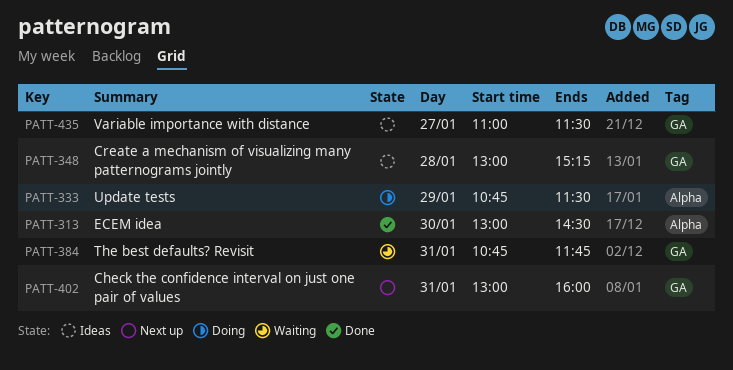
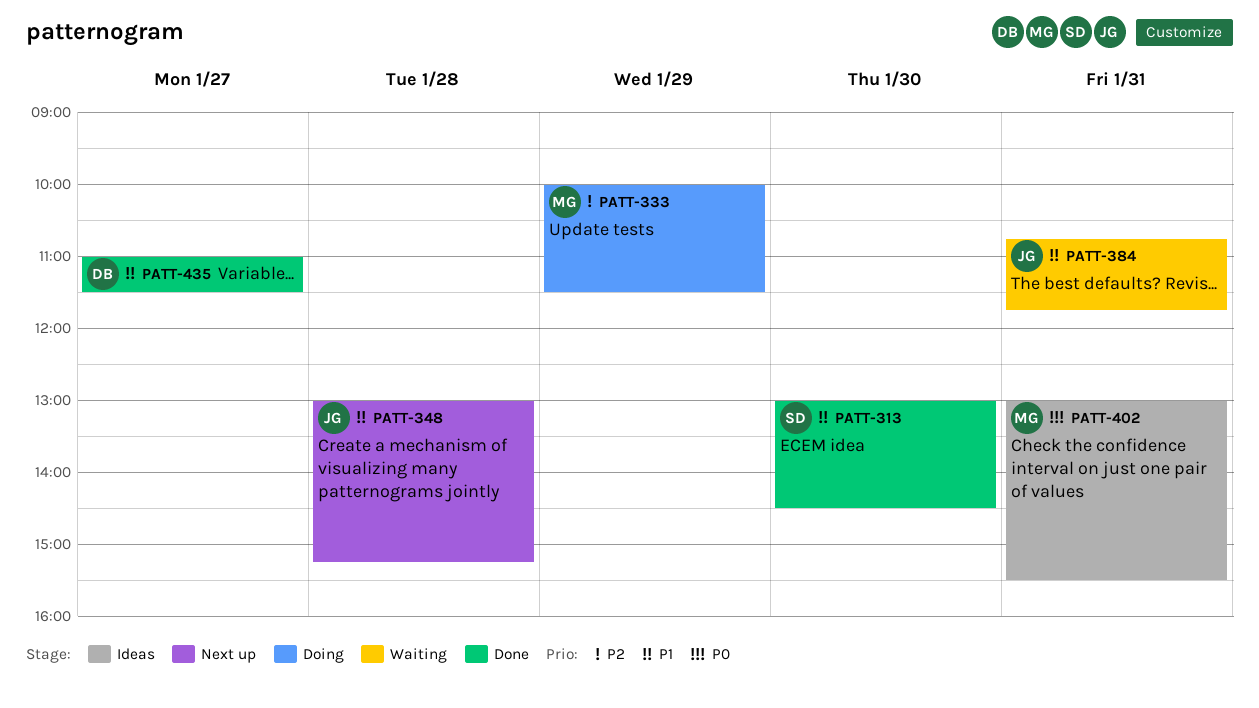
PATT-333, begins: 10:45 -> 10:00
PATT-348, status: Ideas -> Next up
PATT-402, status: Next up -> Ideas
PATT-402, ends: 16:00 -> 15:30
PATT-435, status: Ideas -> Done

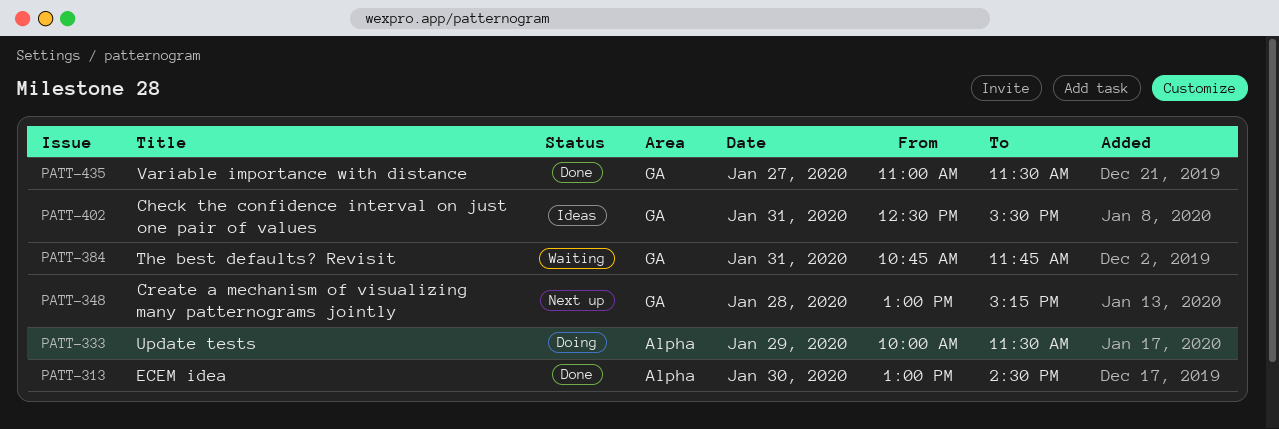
PATT-402, begins: 13:00 -> 12:30

